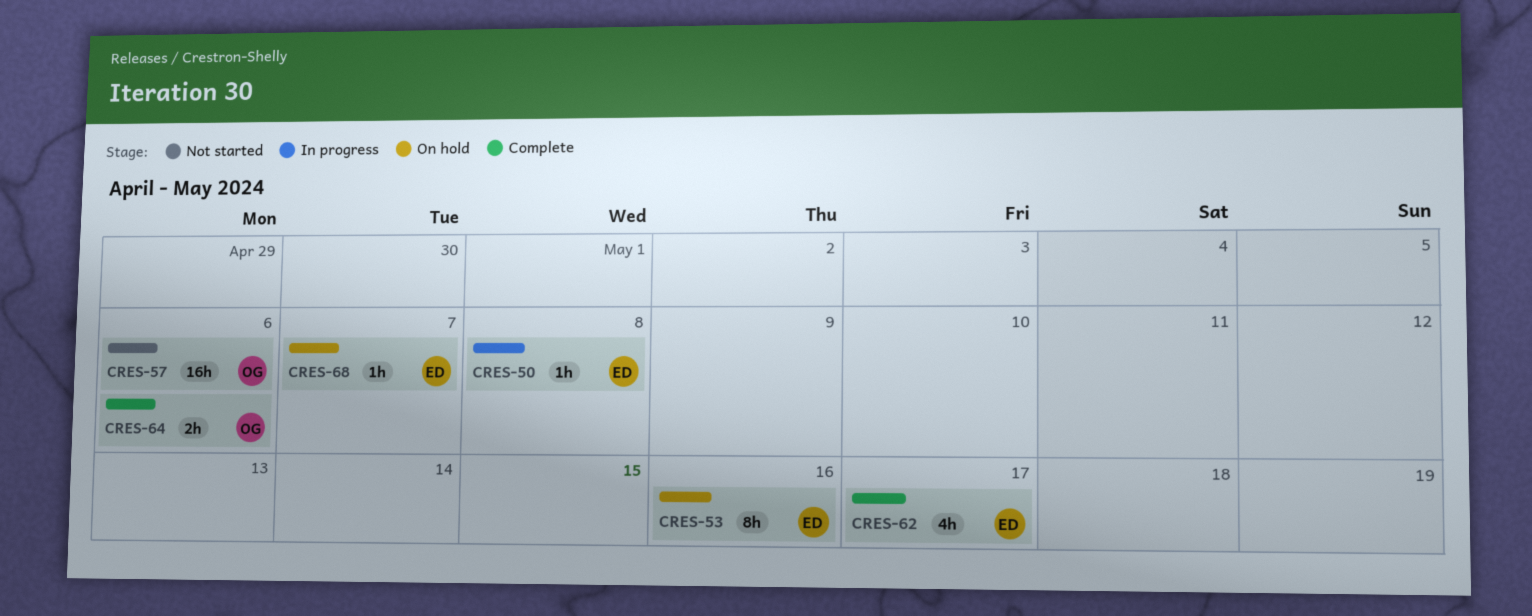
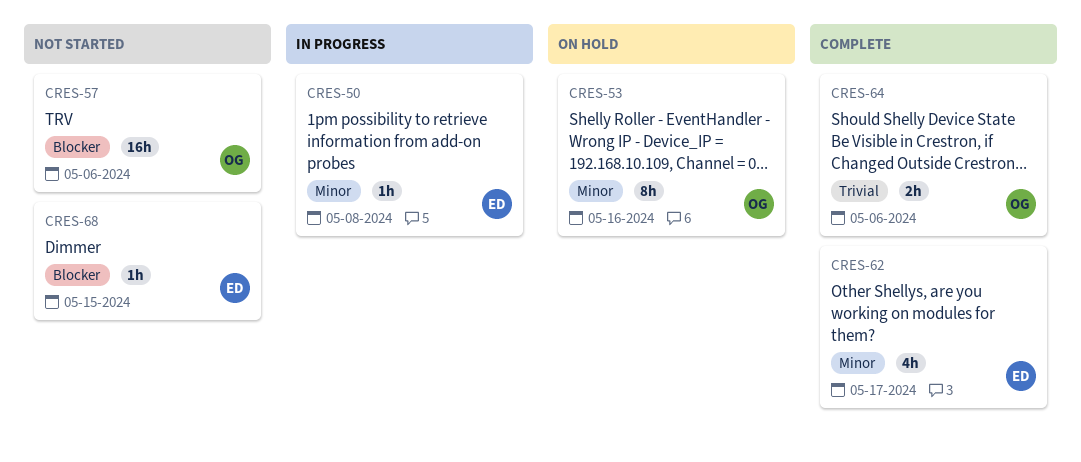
CRES-53, owner: ED -> OG
CRES-68, status: On hold -> Not started
CRES-68, due: May 7 -> May 15

